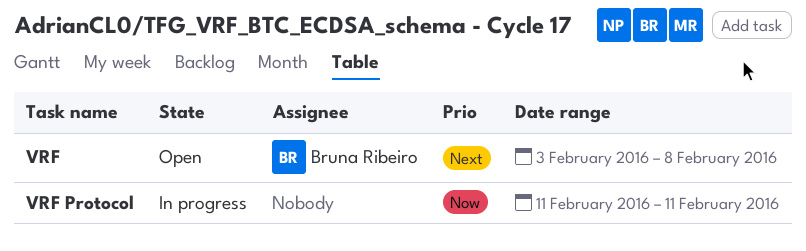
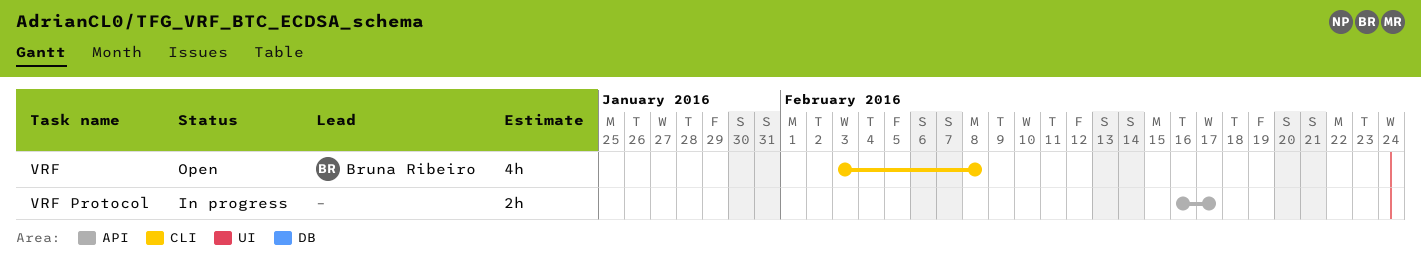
VRF Protocol, start: Feb 11 -> Feb 16
VRF Protocol, due: Feb 11 -> Feb 17

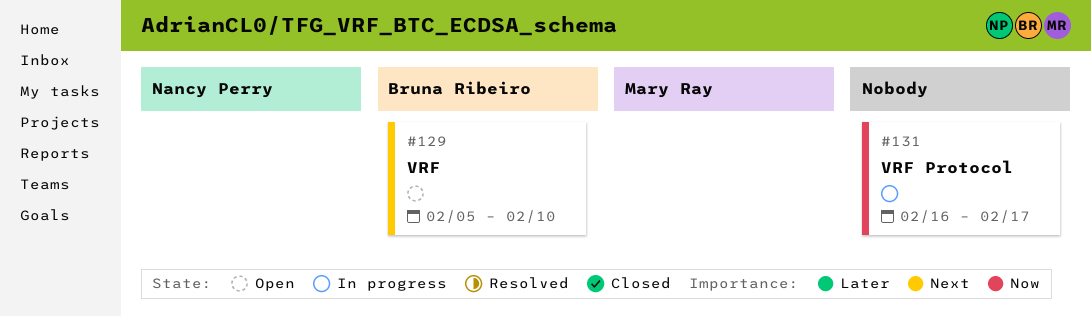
VRF, start: Feb 3 -> Feb 5
VRF, due: Feb 8 -> Feb 10

